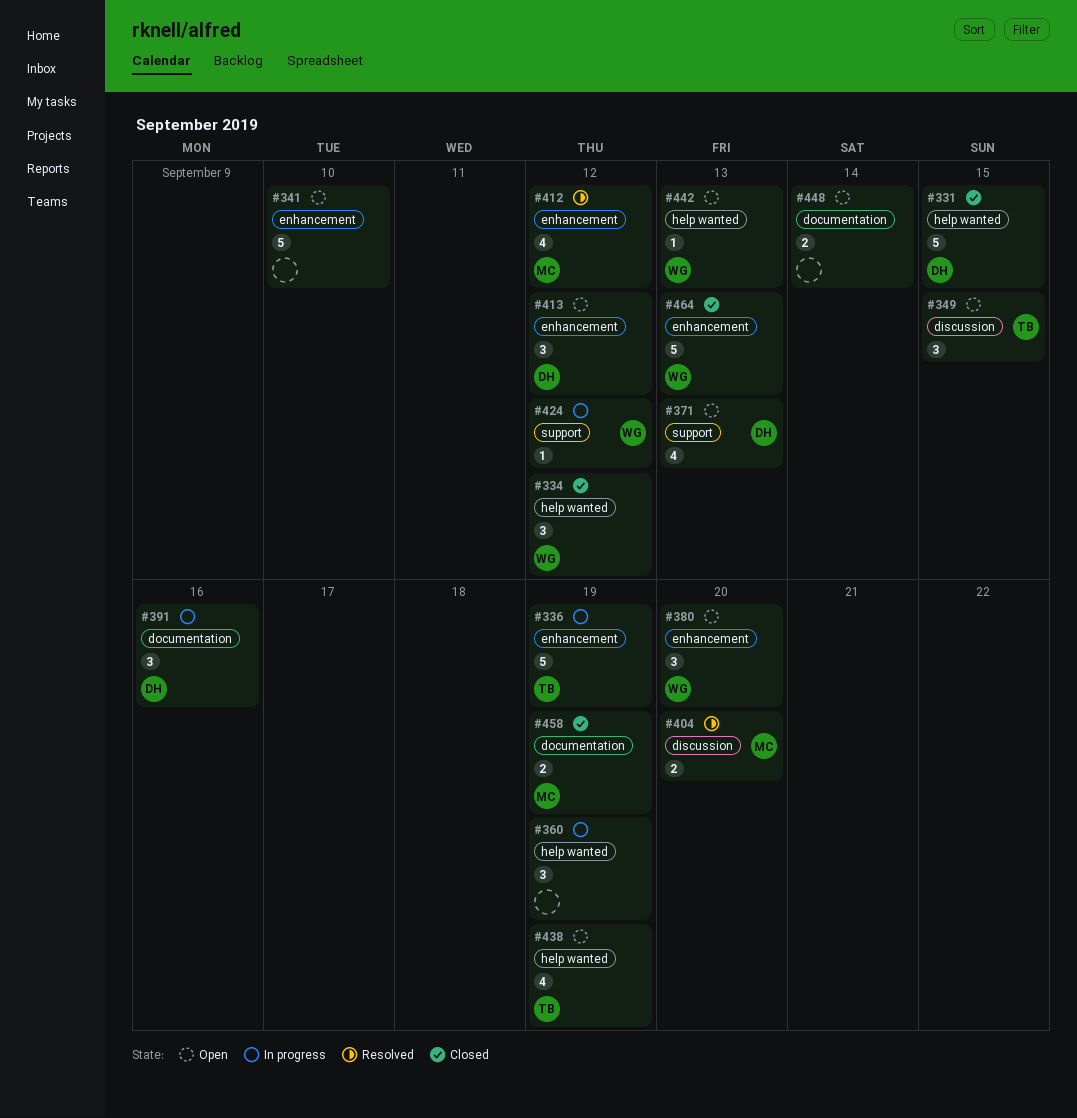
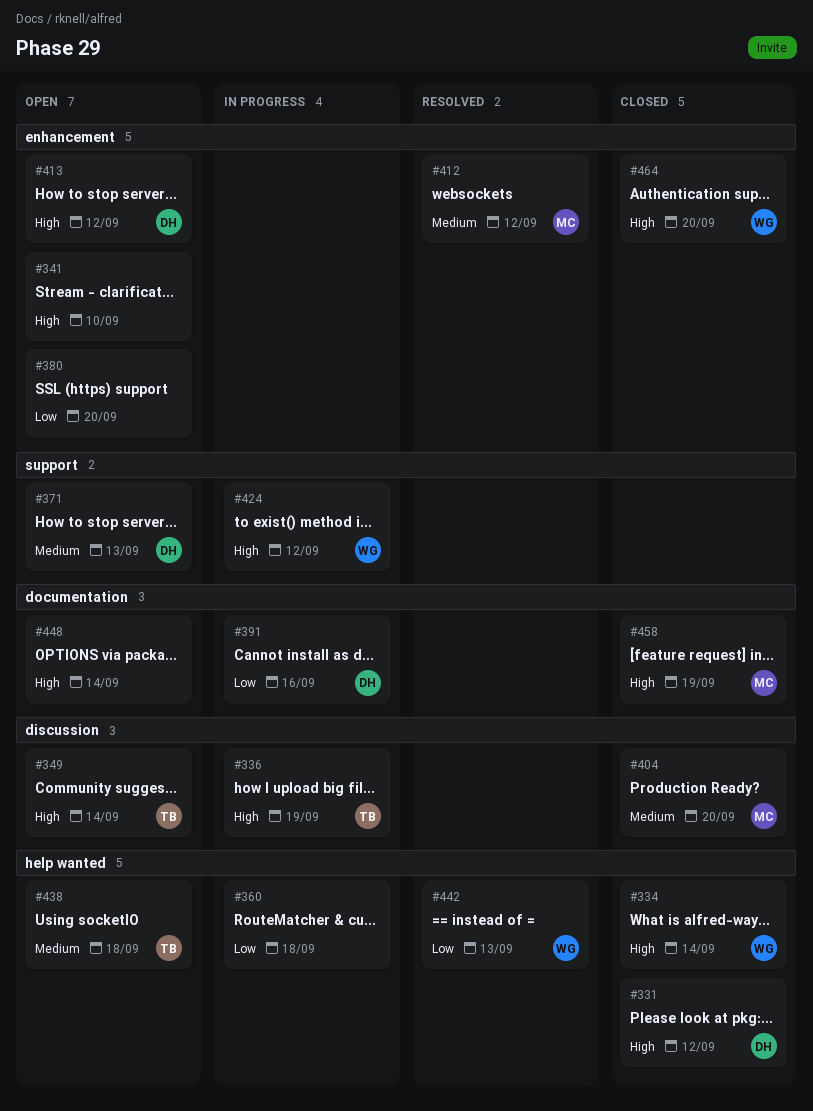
#331, due: Sep 15 -> Sep 12
#334, due: Sep 12 -> Sep 14
#336, label: enhancement -> discussion
#349, due: Sep 15 -> Sep 14
#360, due: Sep 19 -> Sep 18
#380, owner: WG -> none
#404, status: Resolved -> Closed
#438, due: Sep 19 -> Sep 18
#442, status: Open -> Resolved
#464, due: Sep 13 -> Sep 20

